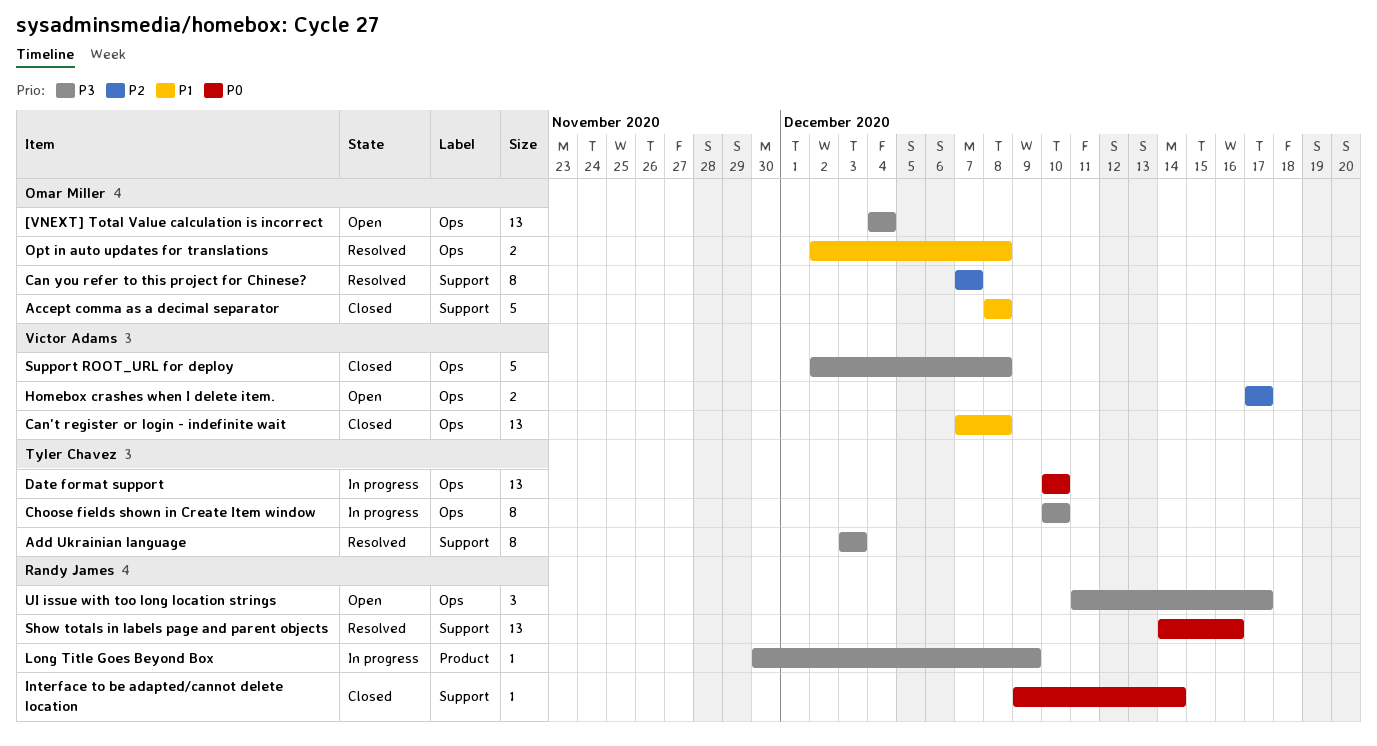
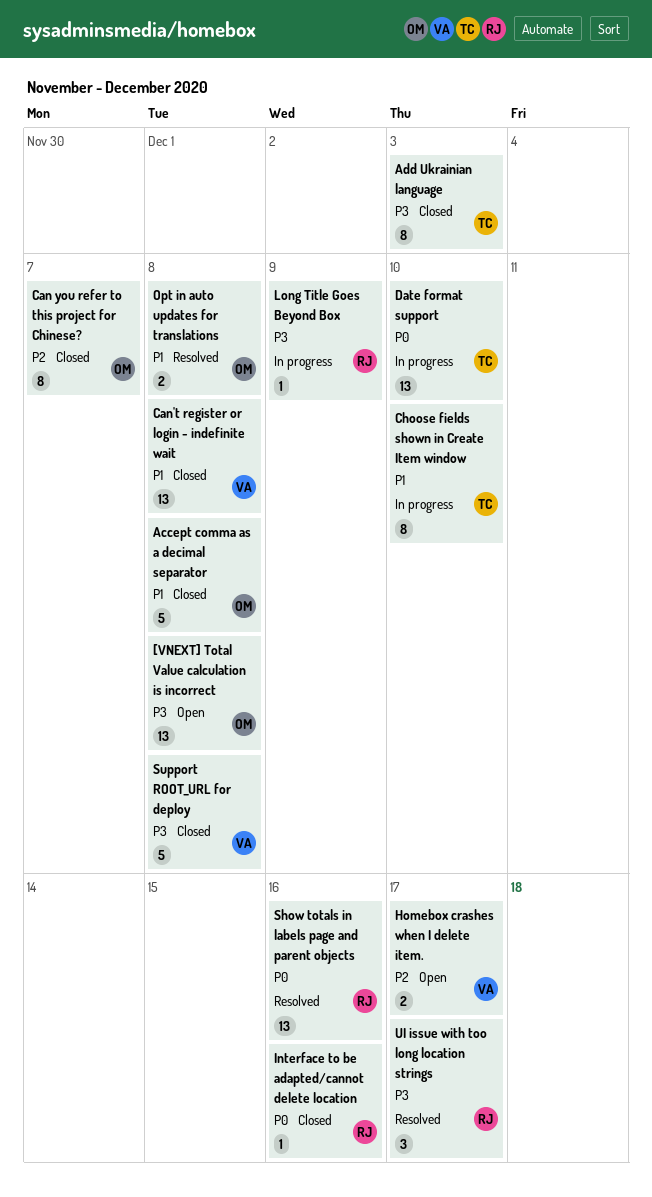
[VNEXT] Total Value calculation is incorrect, due: Dec 4 -> Dec 8
Add Ukrainian language, status: Resolved -> Closed
Can you refer to this project for Chinese?, status: Resolved -> Closed
Choose fields shown in Create Item window, priority: P3 -> P1
Interface to be adapted/cannot delete location, due: Dec 14 -> Dec 16
UI issue with too long location strings, status: Open -> Resolved

